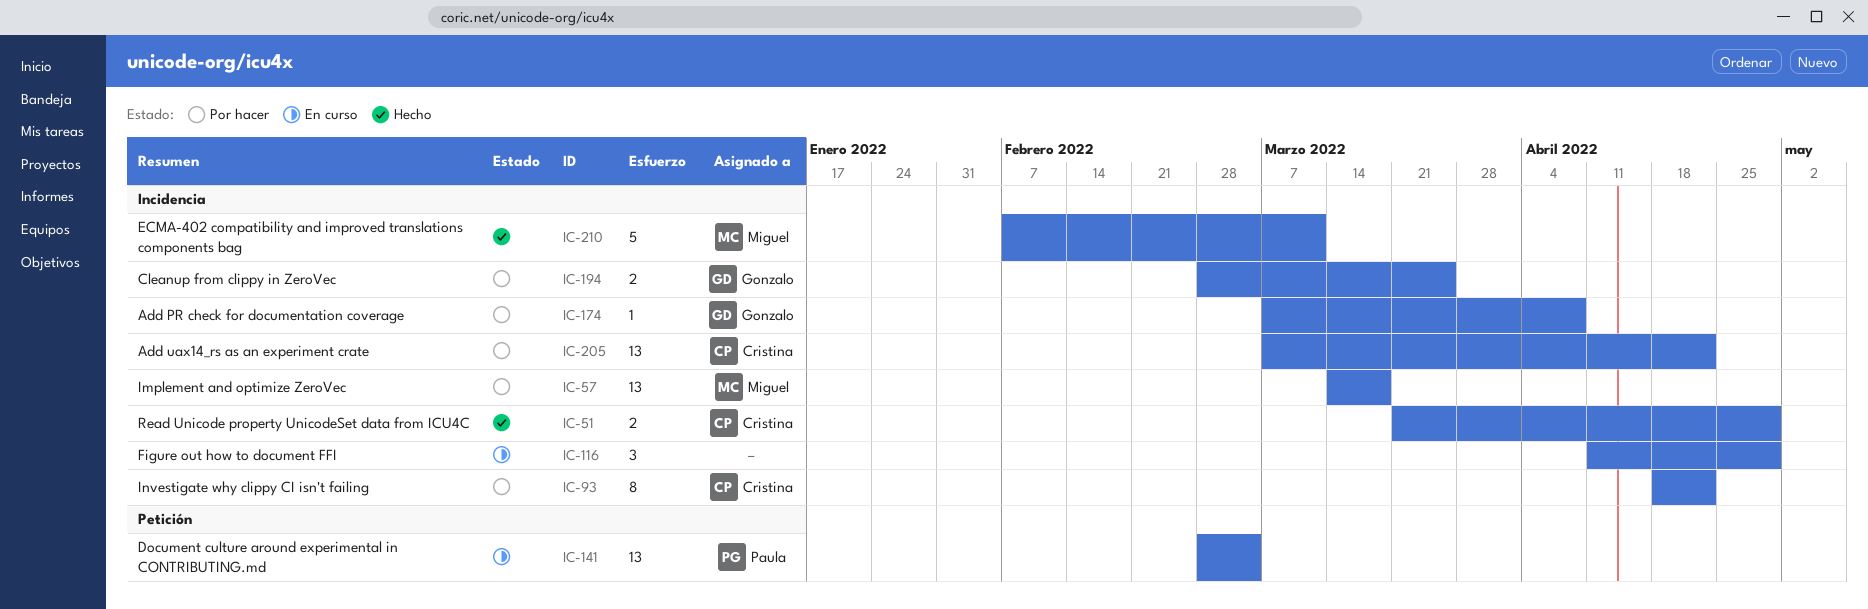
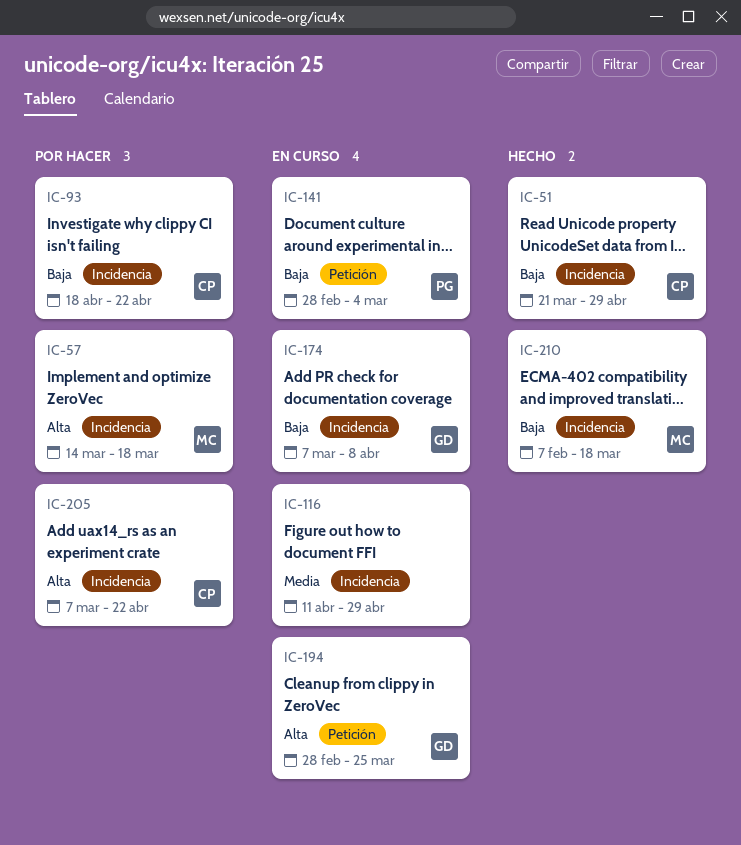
IC-174, status: Por hacer -> En curso
IC-194, status: Por hacer -> En curso
IC-194, label: Incidencia -> Petición
IC-210, due: Mar 11 -> Mar 18

